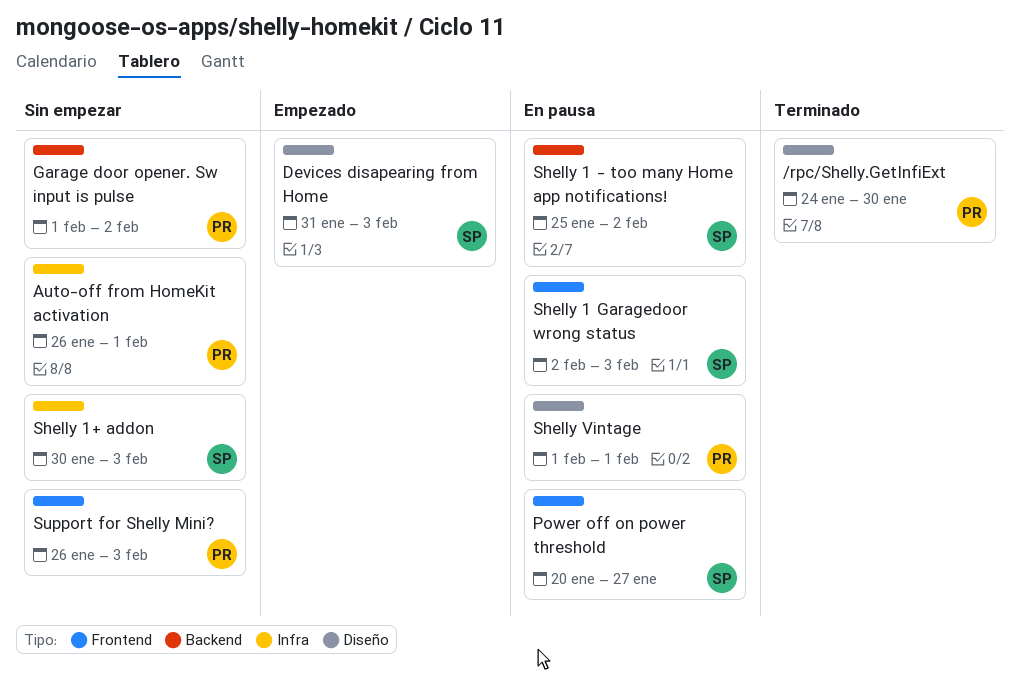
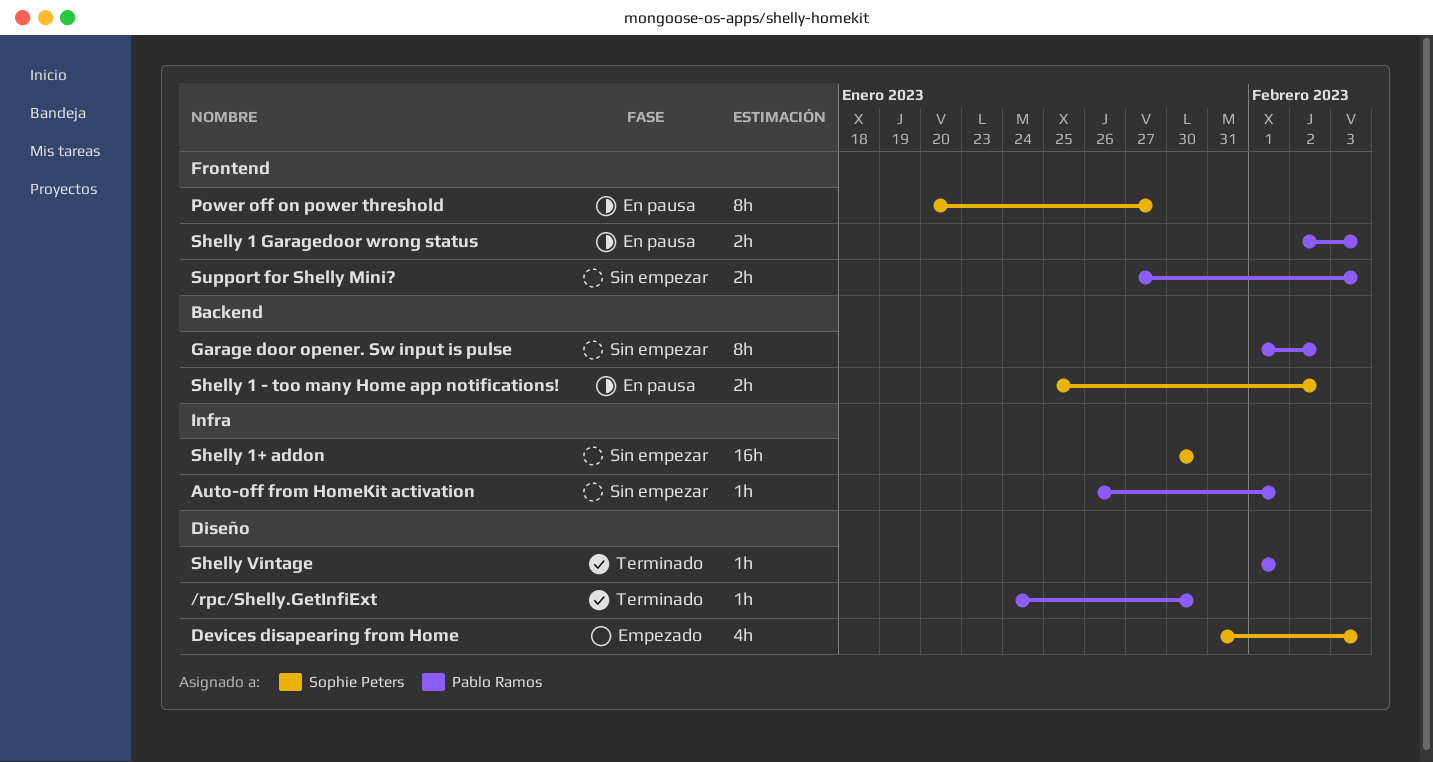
Shelly 1 Garagedoor wrong status, owner: Sophie Peters -> Pablo Ramos
Shelly 1+ addon, due: Feb 3 -> Jan 30
Shelly Vintage, status: En pausa -> Terminado
Support for Shelly Mini?, start: Jan 26 -> Jan 27

